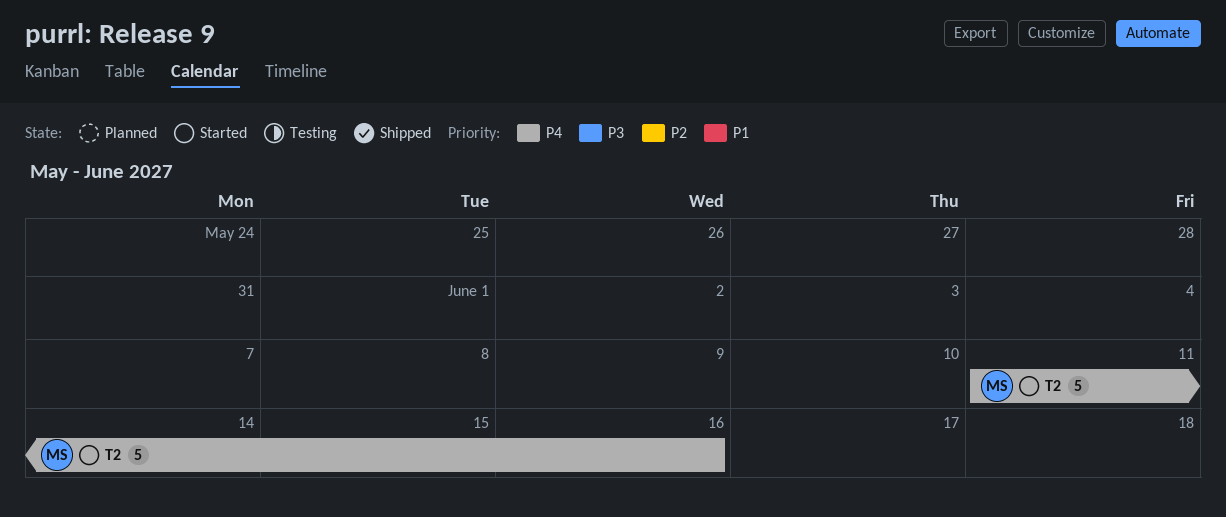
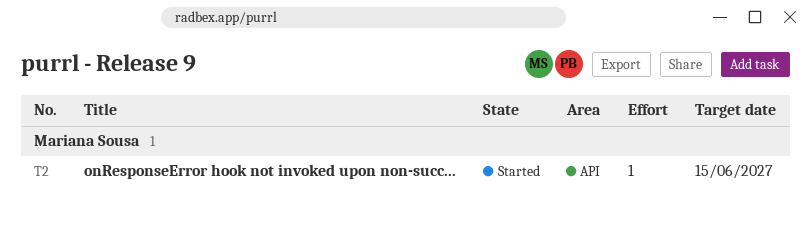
T2, estimate: 5 -> 1
T2, due: Jun 16 -> Jun 15

